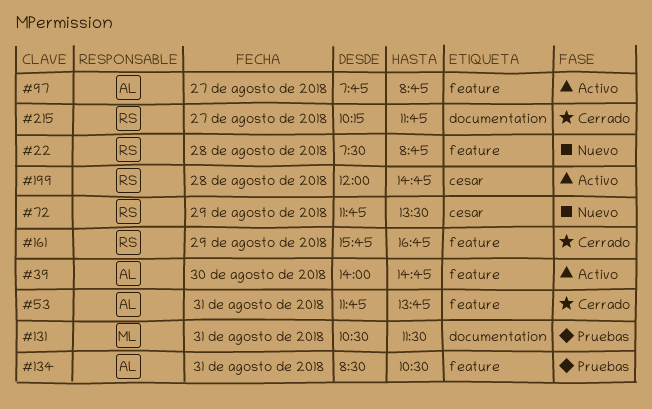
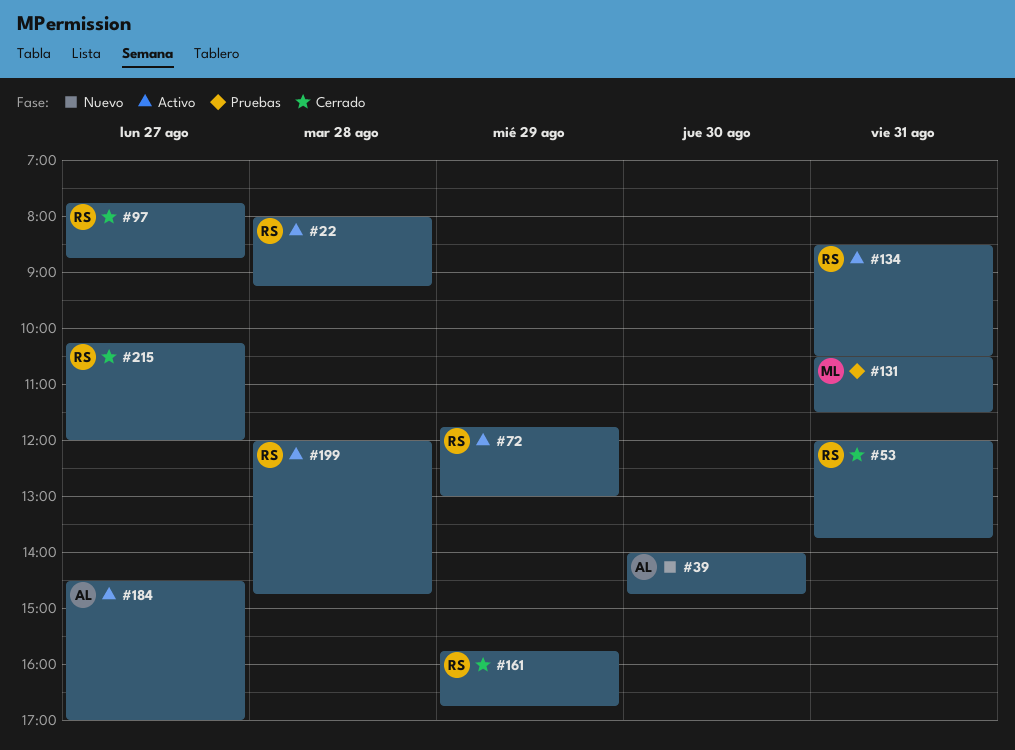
#22, status: Nuevo -> Activo
#22, begins: 07:30 -> 08:00
#22, ends: 08:45 -> 09:15
#39, status: Activo -> Nuevo
#53, owner: AL -> RS
#53, begins: 11:45 -> 12:00
#72, status: Nuevo -> Activo
#72, ends: 13:30 -> 13:00
#97, status: Activo -> Cerrado
#97, owner: AL -> RS
#134, status: Pruebas -> Activo
#134, owner: AL -> RS
#184: none -> present
#215, ends: 11:45 -> 12:00

